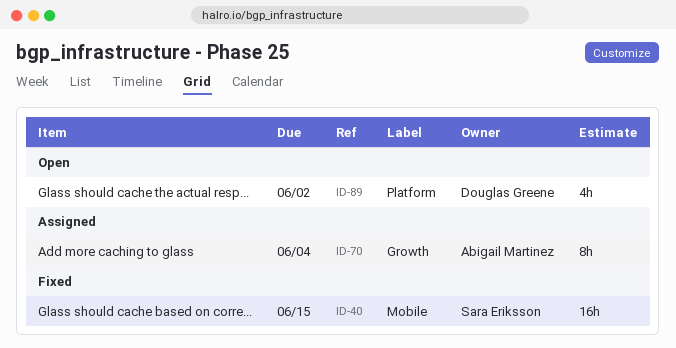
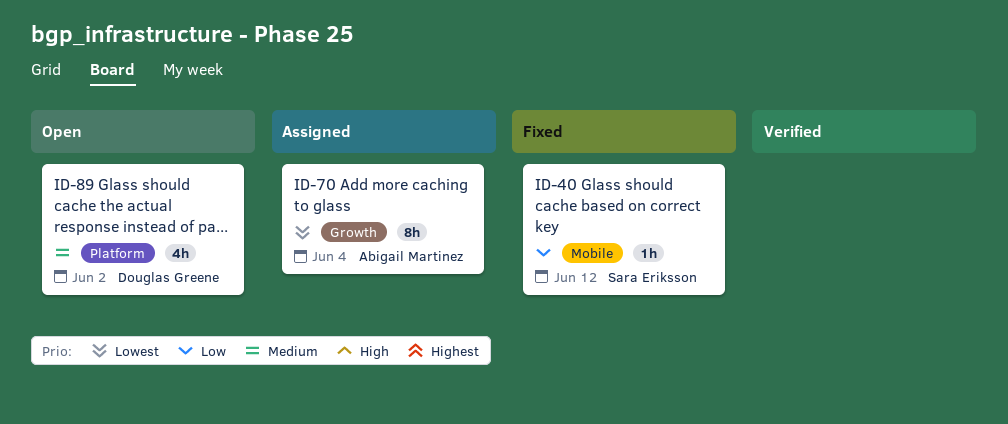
ID-40, estimate: 16h -> 1h
ID-40, due: Jun 15 -> Jun 12

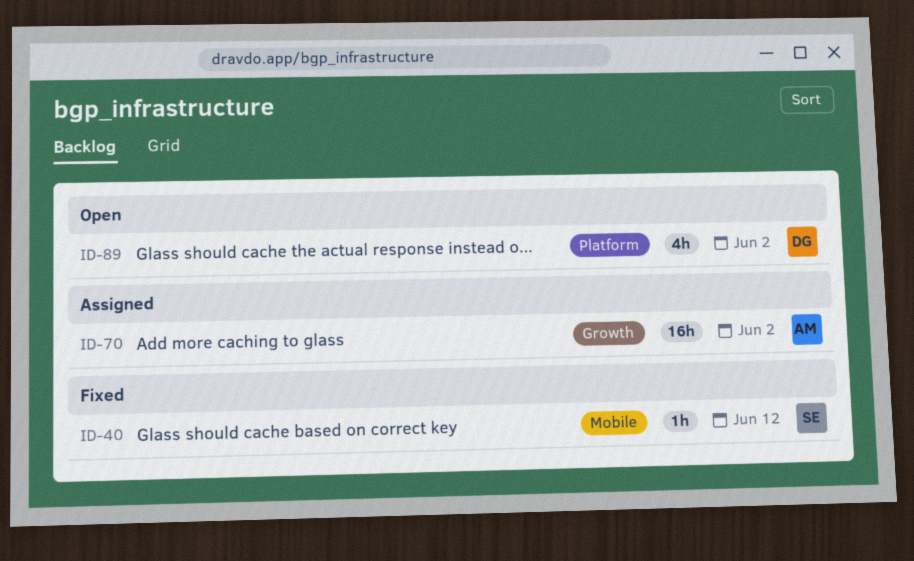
ID-70, estimate: 8h -> 16h
ID-70, due: Jun 4 -> Jun 2

